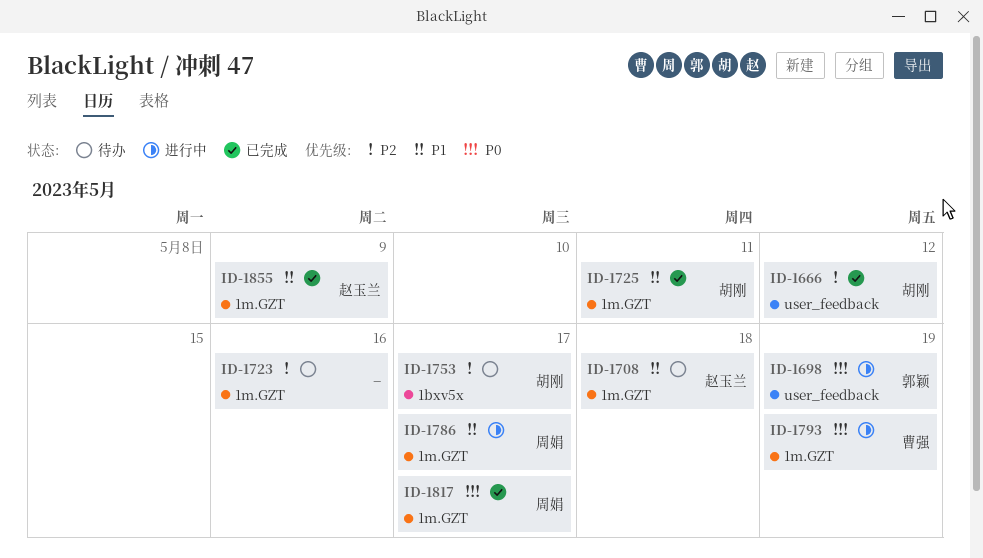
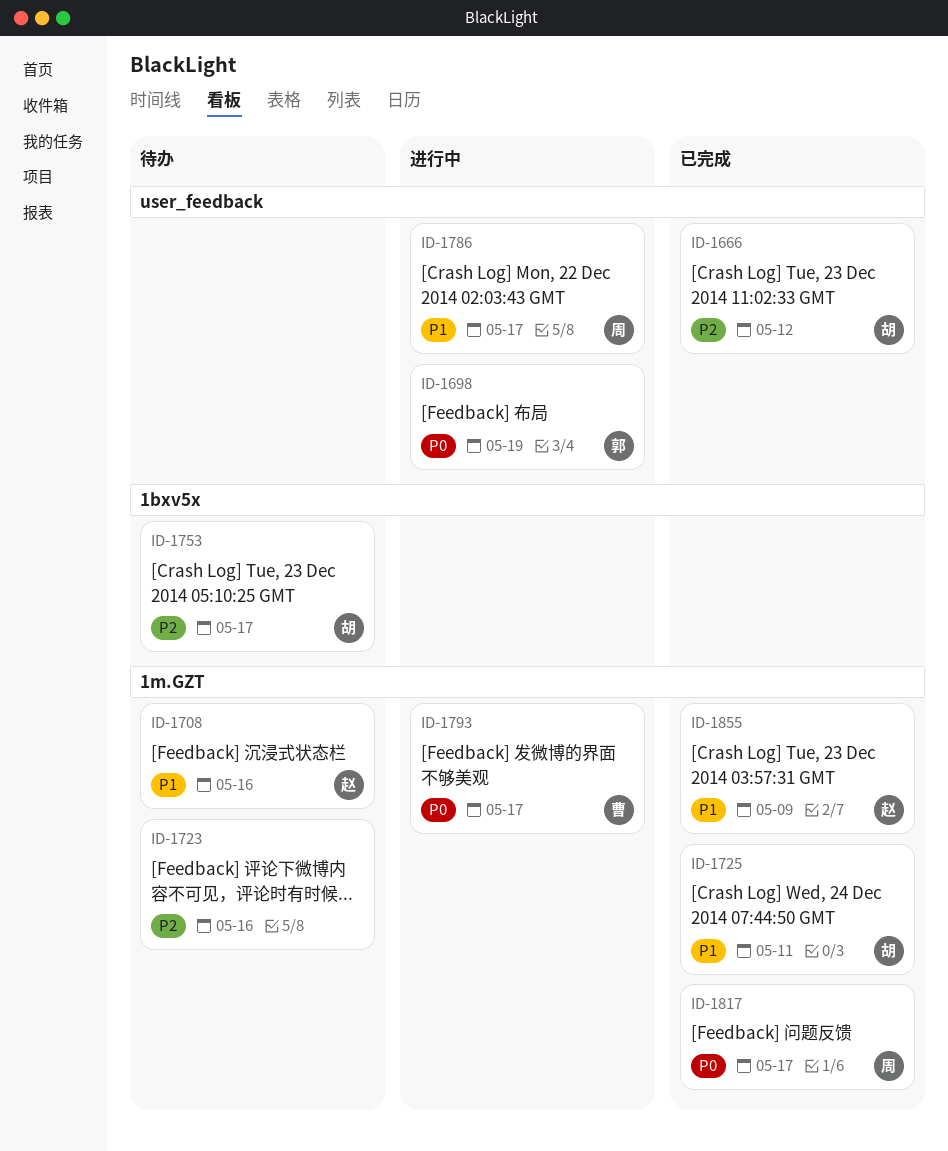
ID-1708, due: May 18 -> May 16
ID-1786, label: 1m.GZT -> user_feedback
ID-1793, due: May 19 -> May 17

